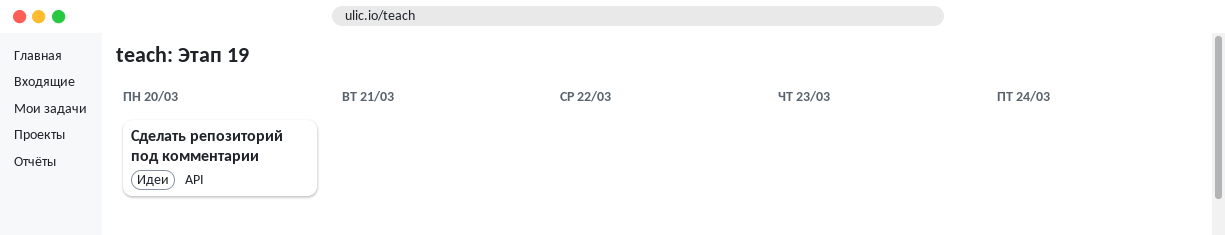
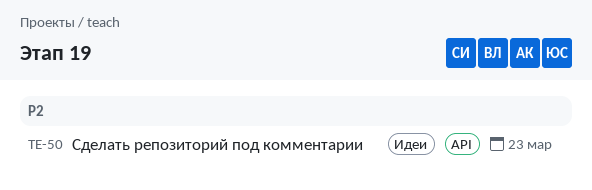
Сделать репозиторий под комментарии, due: Mar 20 -> Mar 23

